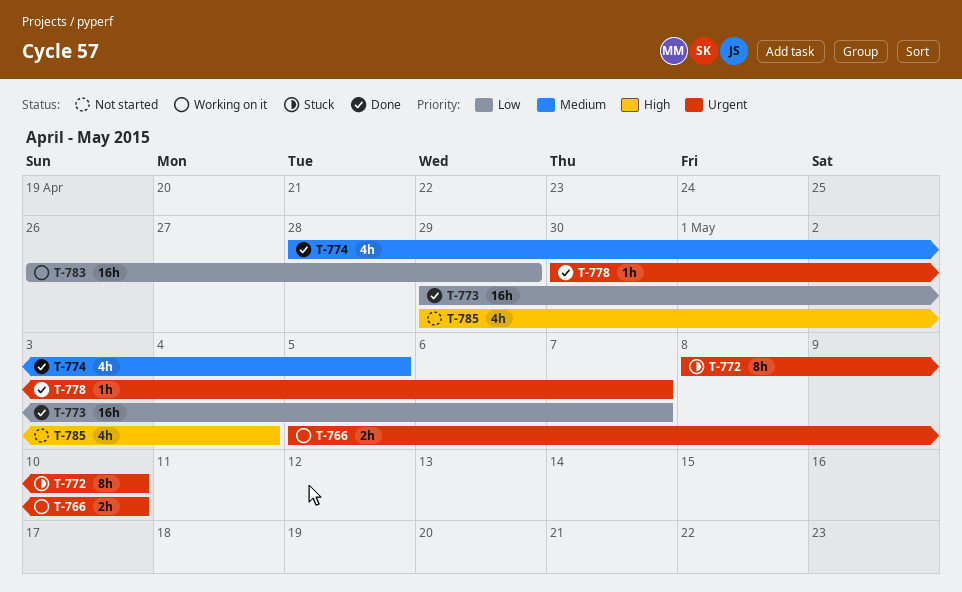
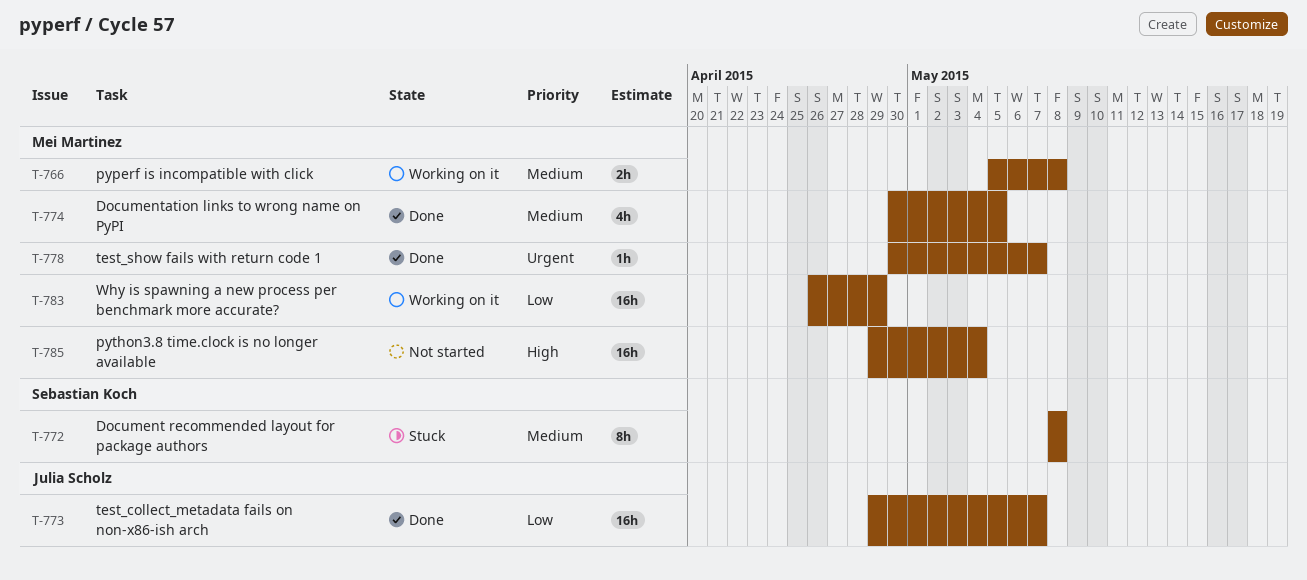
T-766, priority: Urgent -> Medium
T-766, due: May 10 -> May 8
T-772, priority: Urgent -> Medium
T-772, due: May 10 -> May 8
T-774, start: Apr 28 -> Apr 30
T-785, estimate: 4h -> 16h

